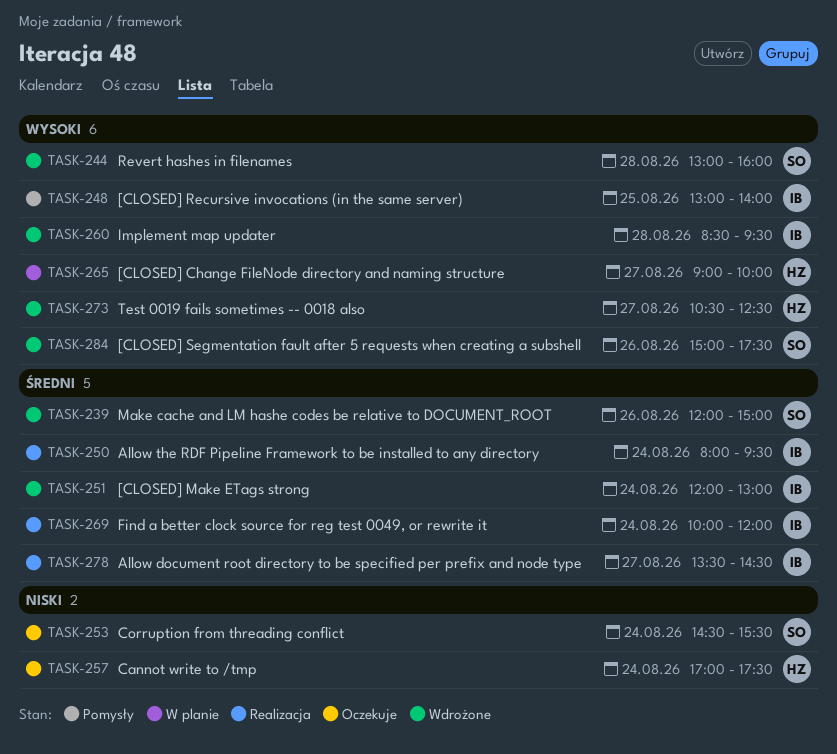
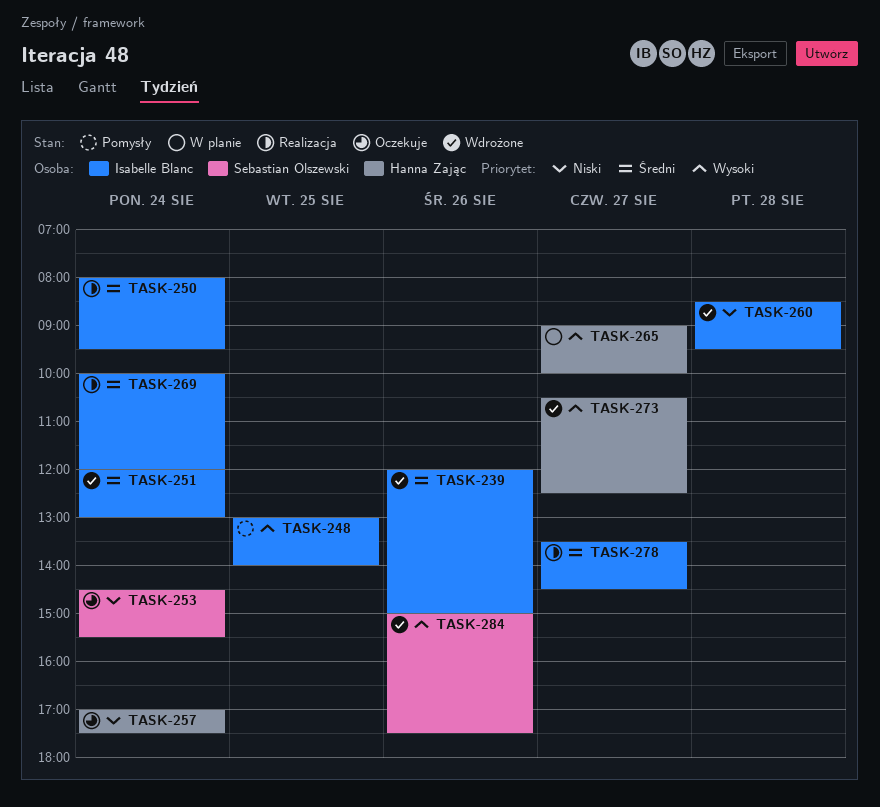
TASK-239, owner: Sebastian Olszewski -> Isabelle Blanc
TASK-244: present -> none
TASK-260, priority: Wysoki -> Niski

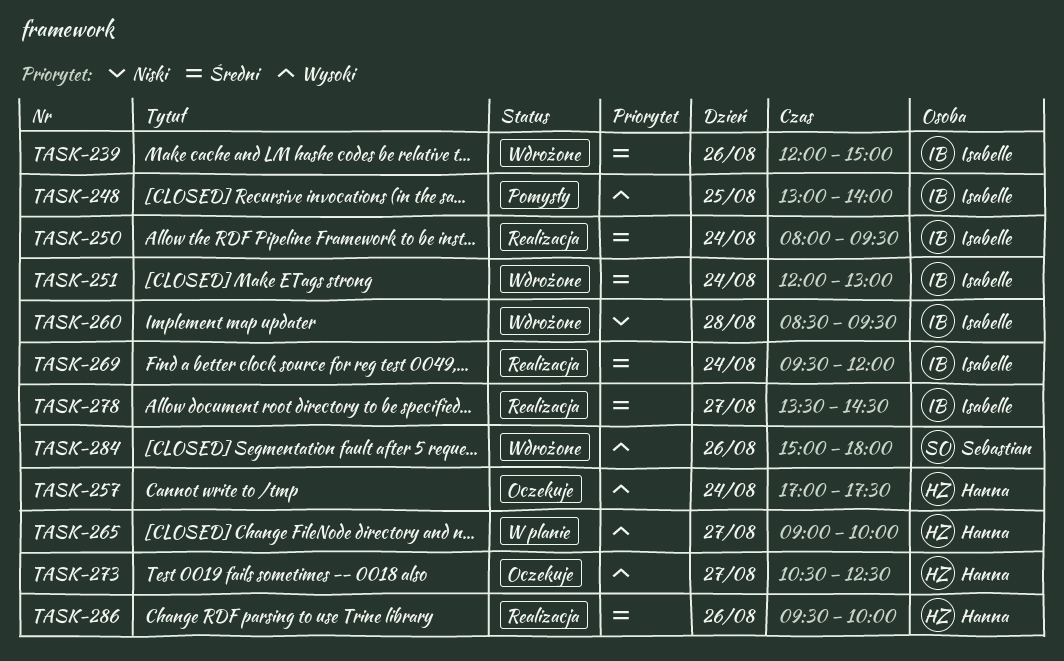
TASK-253: present -> none
TASK-257, priority: Niski -> Wysoki
TASK-269, begins: 10:00 -> 09:30
TASK-273, status: Wdrożone -> Oczekuje
TASK-284, ends: 17:30 -> 18:00
TASK-286: none -> present

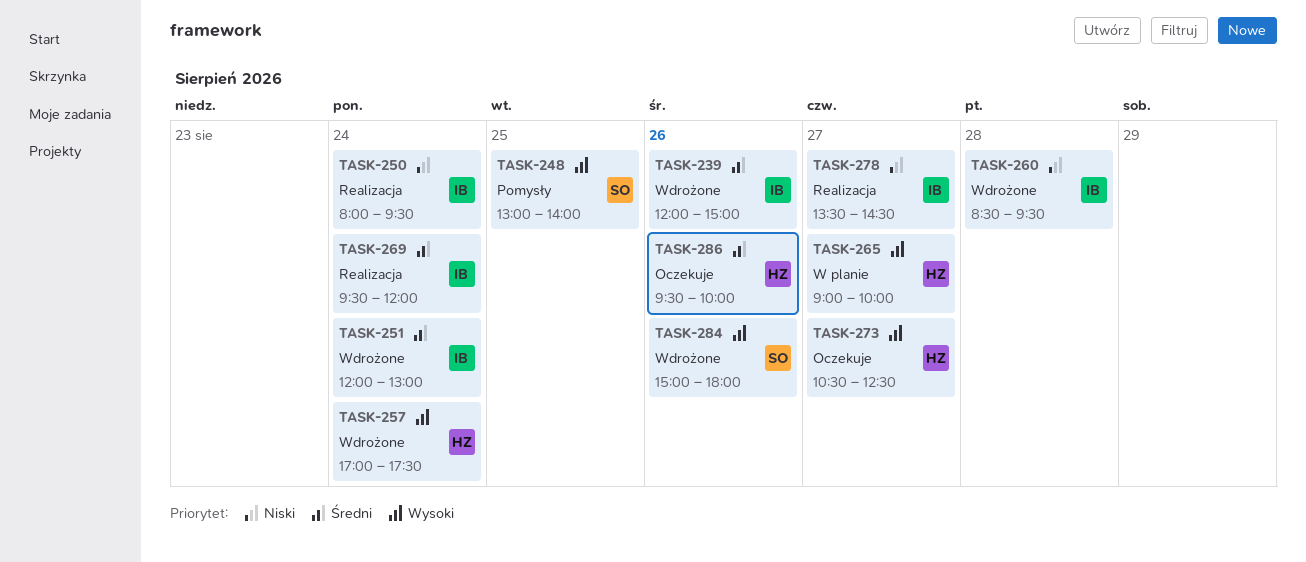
TASK-248, owner: Isabelle -> Sebastian
TASK-250, priority: Średni -> Niski
TASK-257, status: Oczekuje -> Wdrożone
TASK-278, priority: Średni -> Niski
TASK-286, status: Realizacja -> Oczekuje

